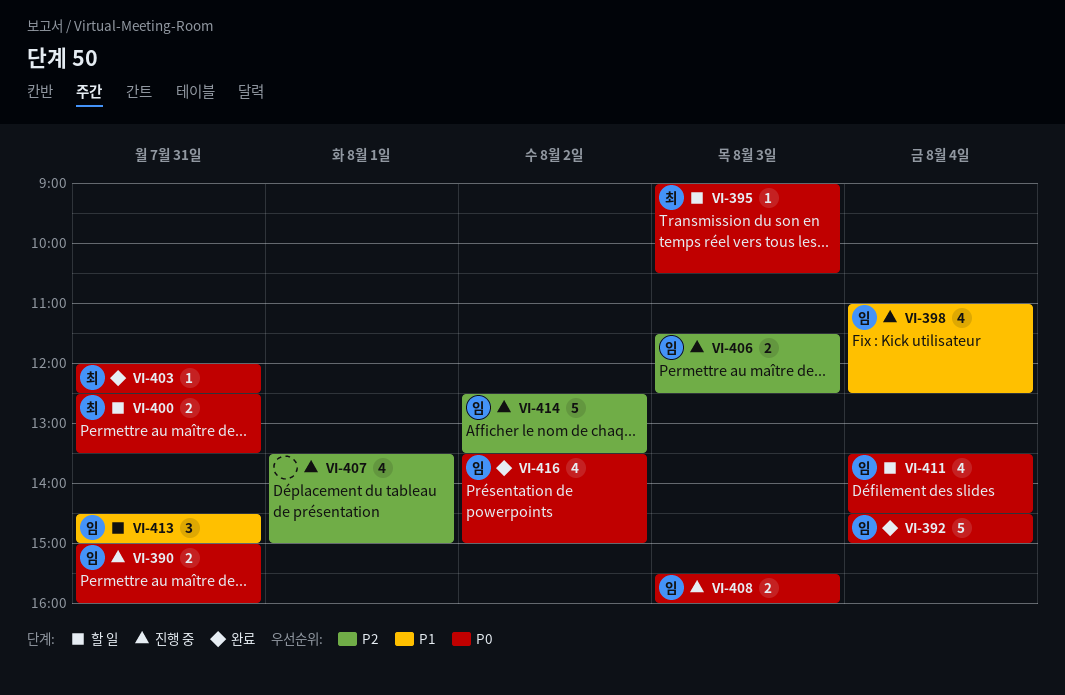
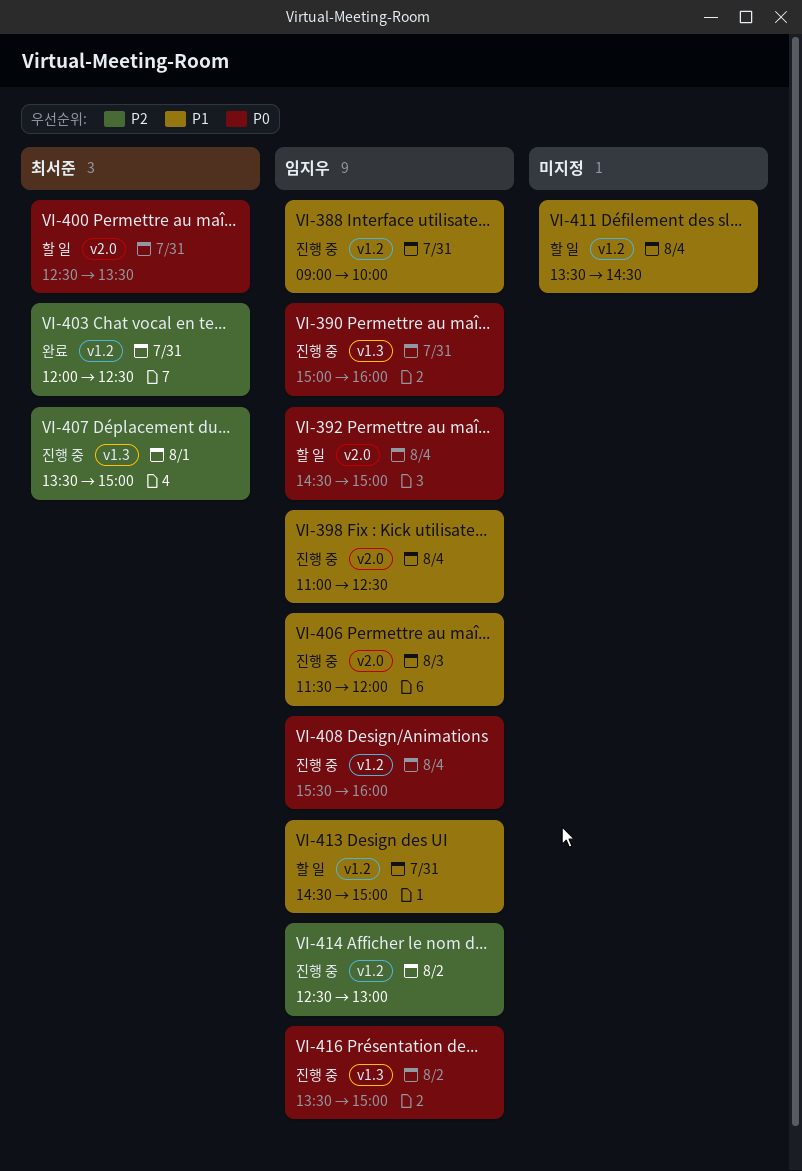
VI-388: none -> present
VI-392, status: 완료 -> 할 일
VI-395: present -> none
VI-403, priority: P0 -> P2
VI-406, priority: P2 -> P1
VI-406, ends: 12:30 -> 12:00
VI-407, owner: none -> 최서준
VI-408, day: Aug 3 -> Aug 4
VI-411, owner: 임지우 -> none
VI-411, priority: P0 -> P1
VI-414, ends: 13:30 -> 13:00
VI-416, status: 완료 -> 진행 중

